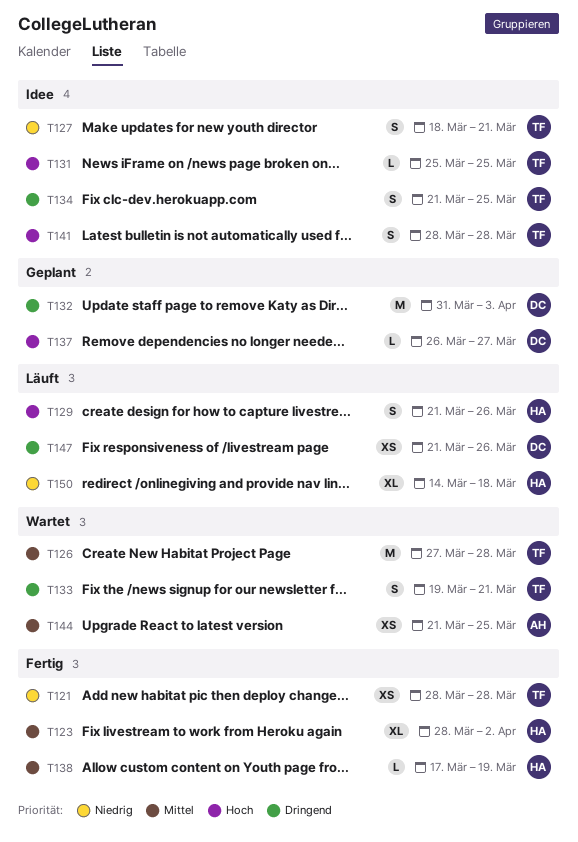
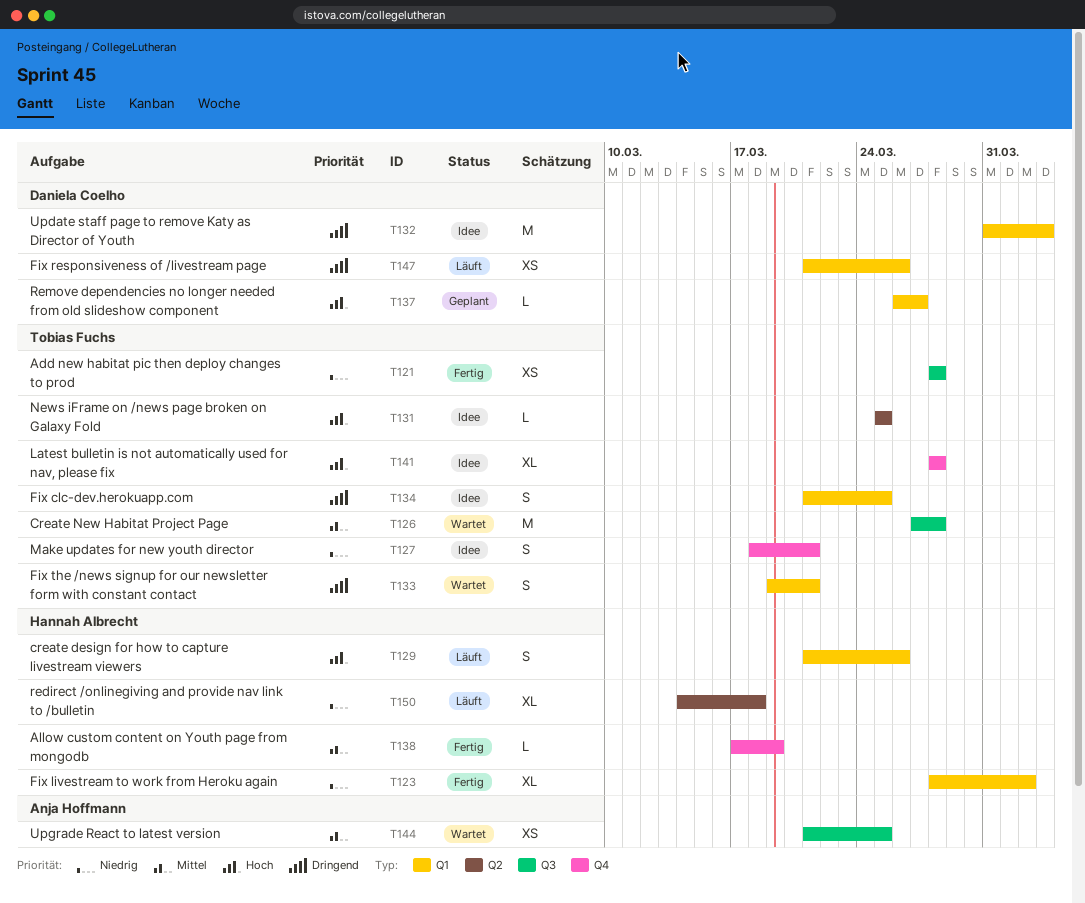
T123, priority: Mittel -> Niedrig
T132, status: Geplant -> Idee
T141, estimate: S -> XL

